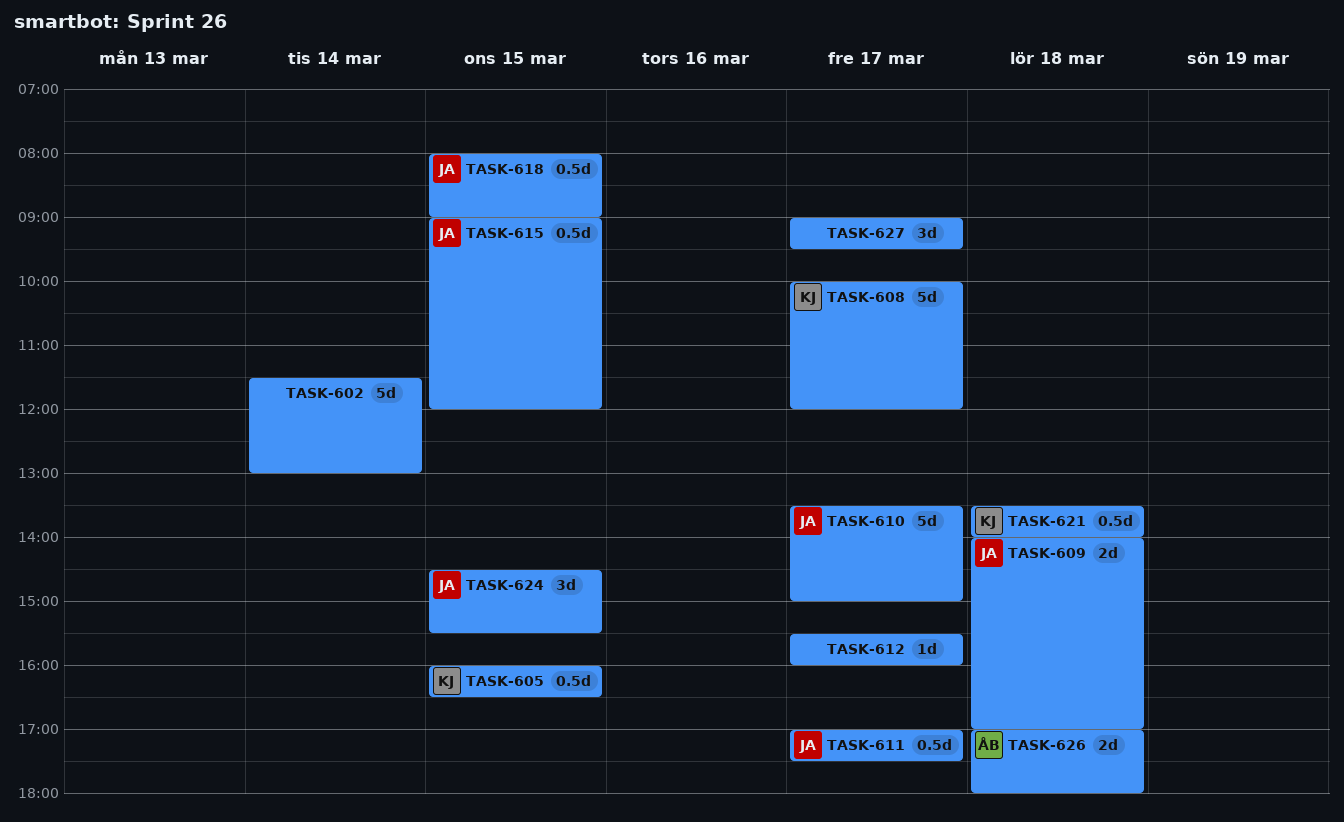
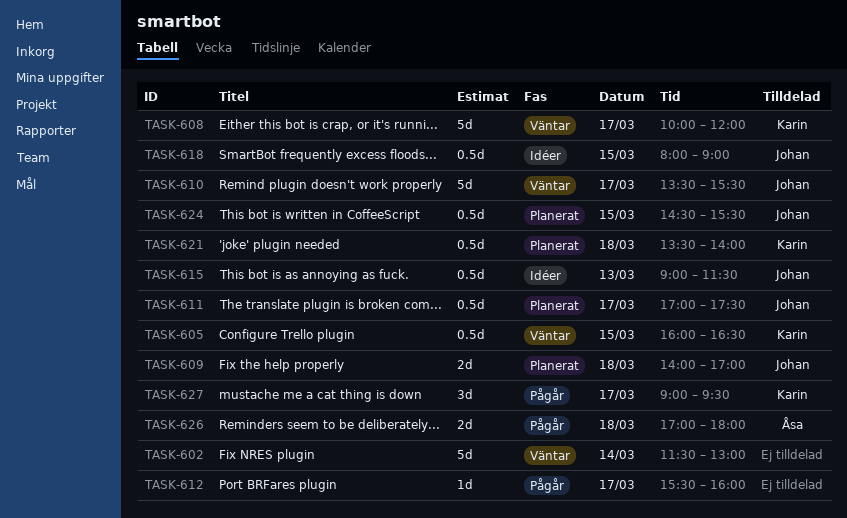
TASK-610, ends: 15:00 -> 15:30
TASK-615, day: Mar 15 -> Mar 13
TASK-615, ends: 12:00 -> 11:30
TASK-624, estimate: 3d -> 0.5d
TASK-627, owner: none -> Karin

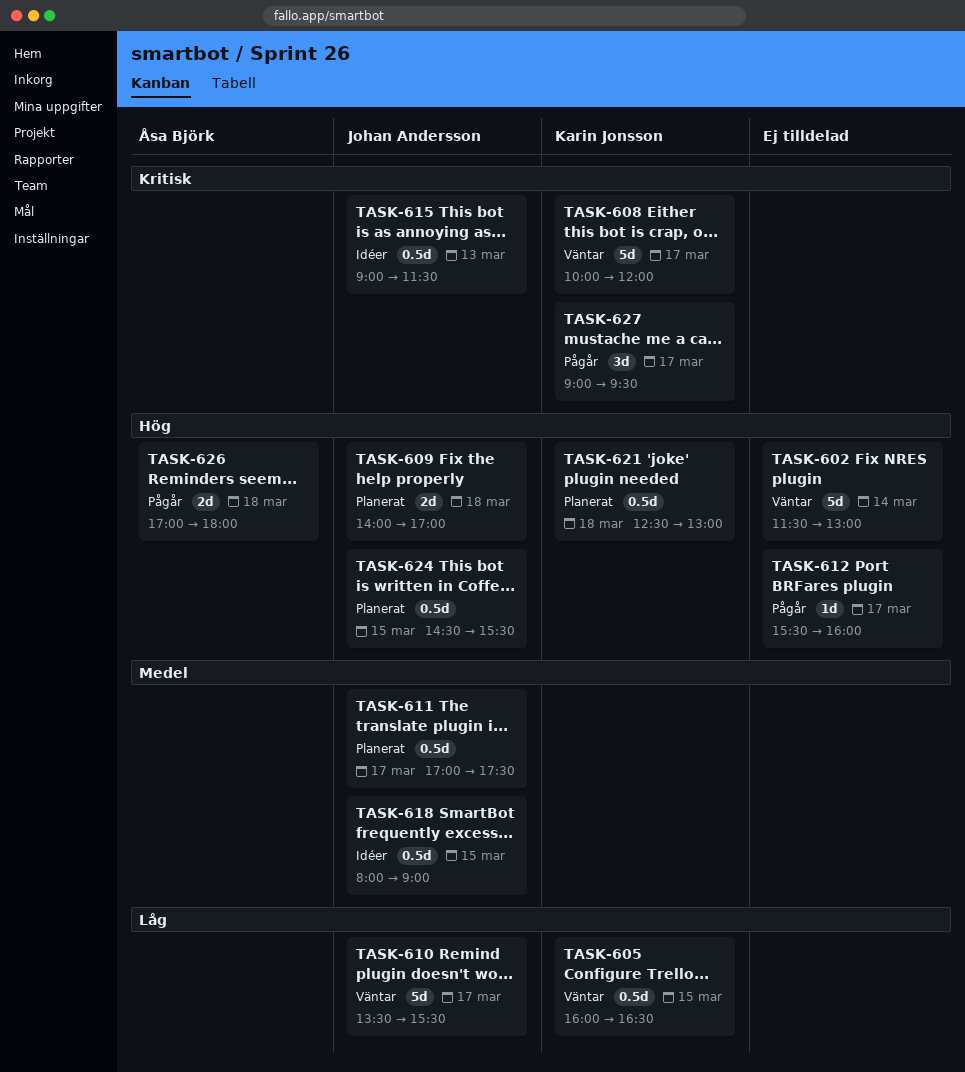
TASK-621, begins: 13:30 -> 12:30
TASK-621, ends: 14:00 -> 13:00

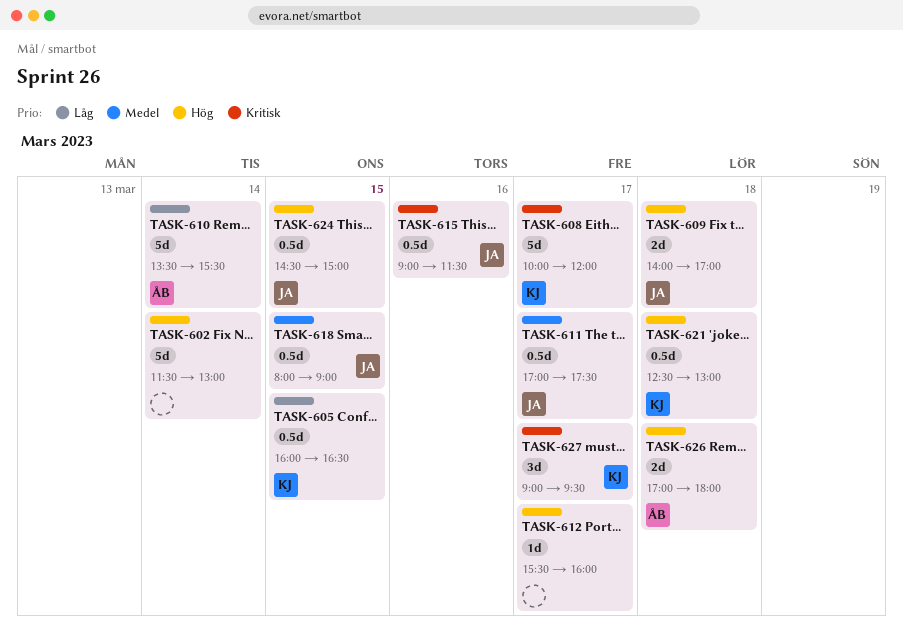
TASK-610, owner: Johan Andersson -> Åsa Björk
TASK-610, day: Mar 17 -> Mar 14
TASK-615, day: Mar 13 -> Mar 16
TASK-624, ends: 15:30 -> 15:00

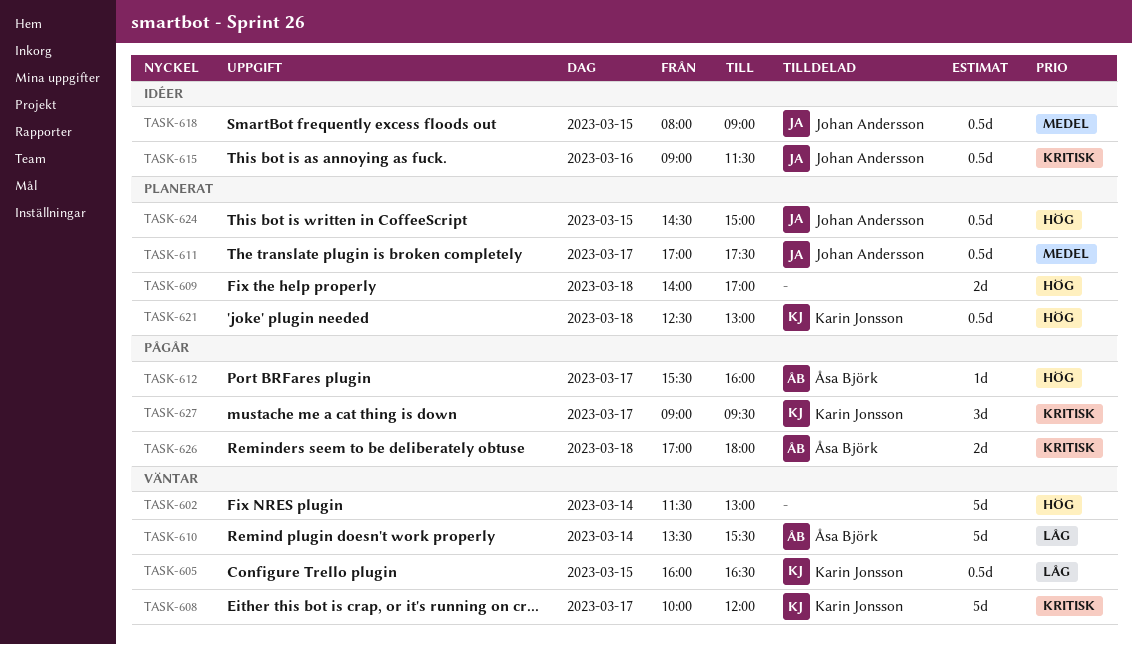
TASK-609, owner: Johan Andersson -> none
TASK-612, owner: none -> Åsa Björk
TASK-626, priority: Hög -> Kritisk

